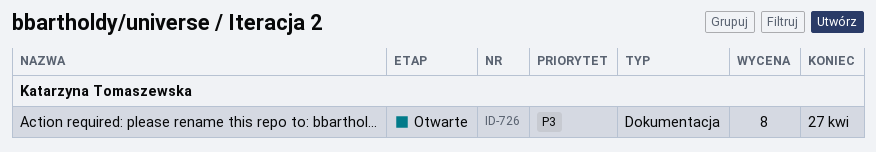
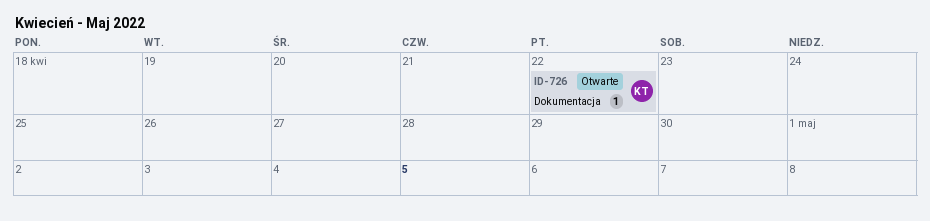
ID-726, estimate: 8 -> 1
ID-726, due: Apr 27 -> Apr 22

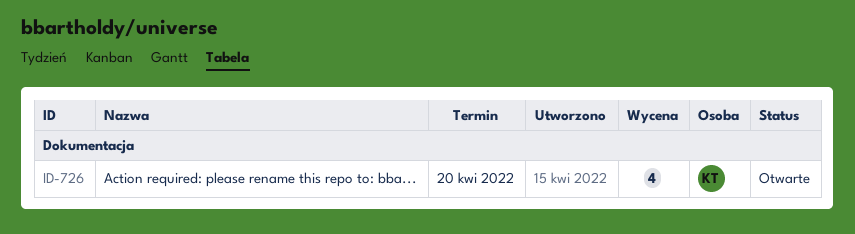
ID-726, estimate: 1 -> 4
ID-726, due: Apr 22 -> Apr 20

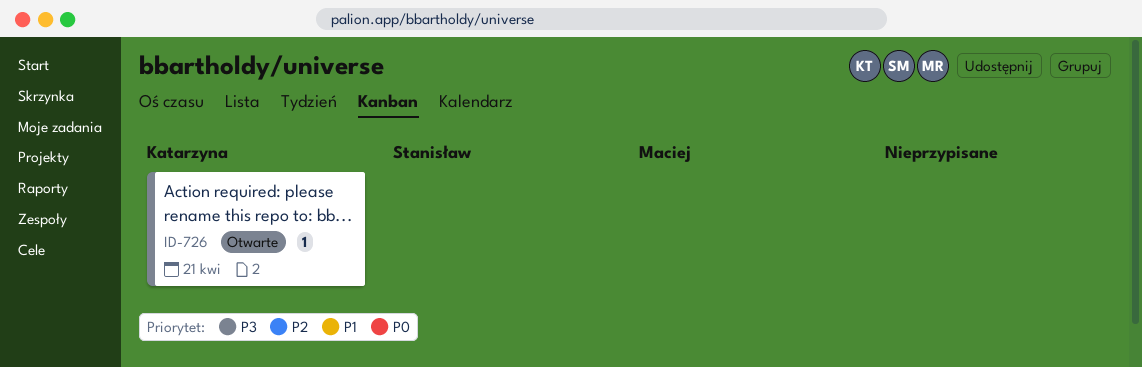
ID-726, estimate: 4 -> 1
ID-726, due: Apr 20 -> Apr 21

